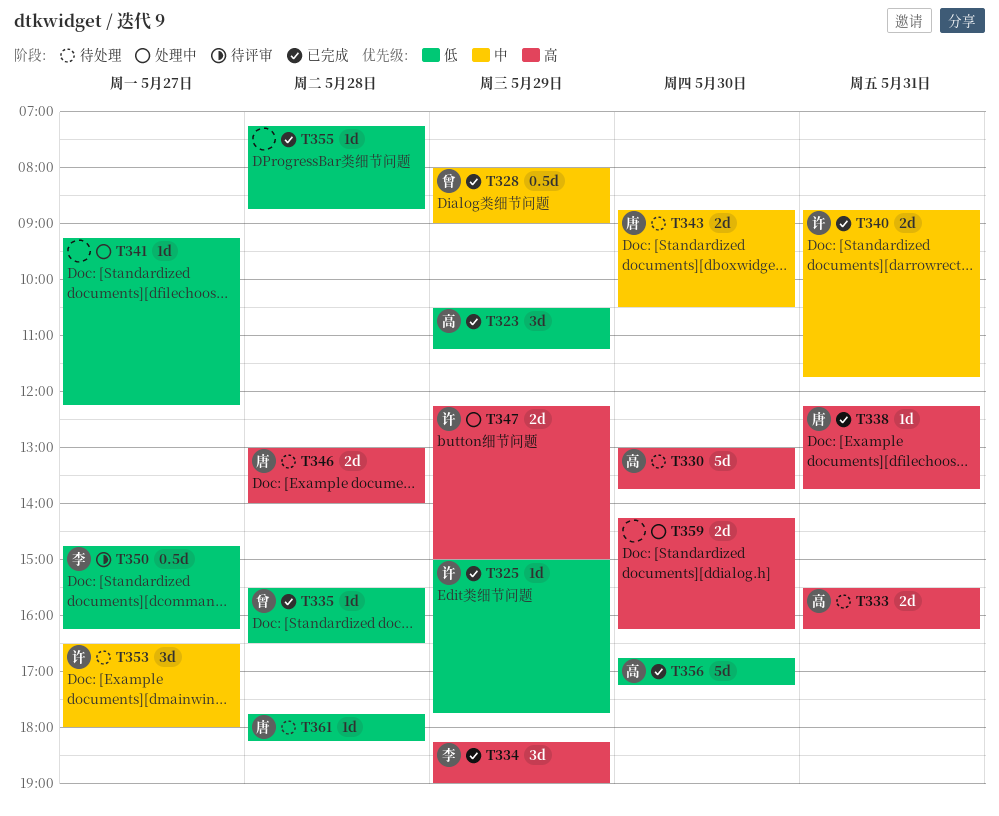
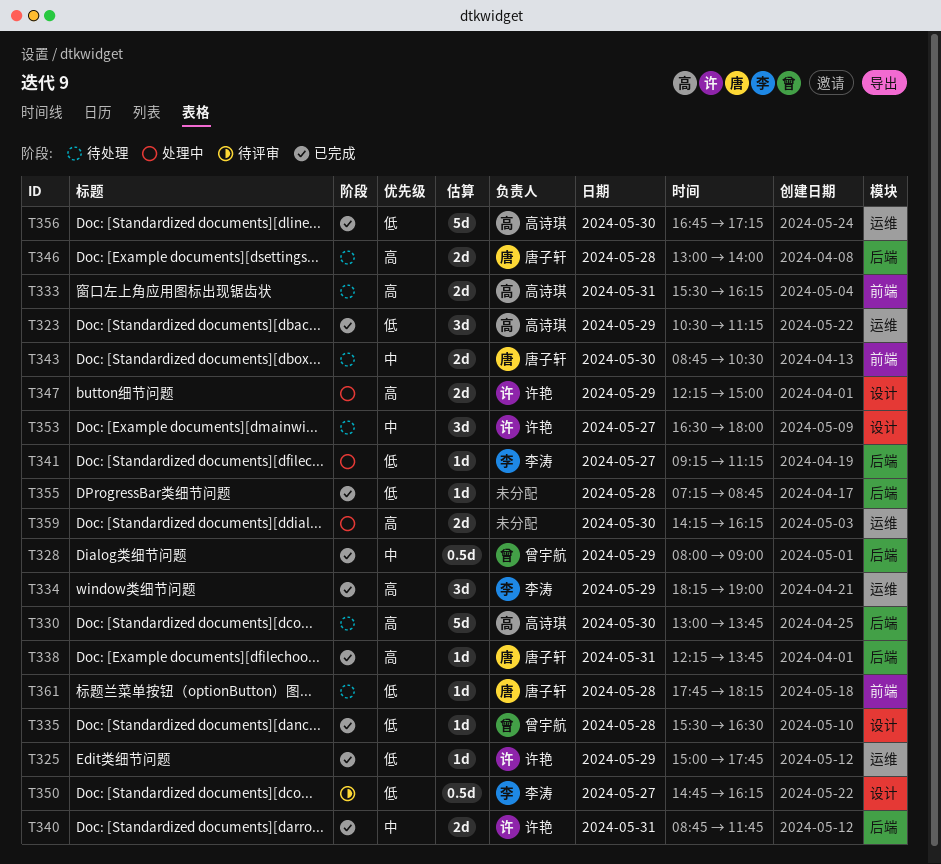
T341, owner: none -> 李涛
T341, ends: 12:15 -> 11:15

